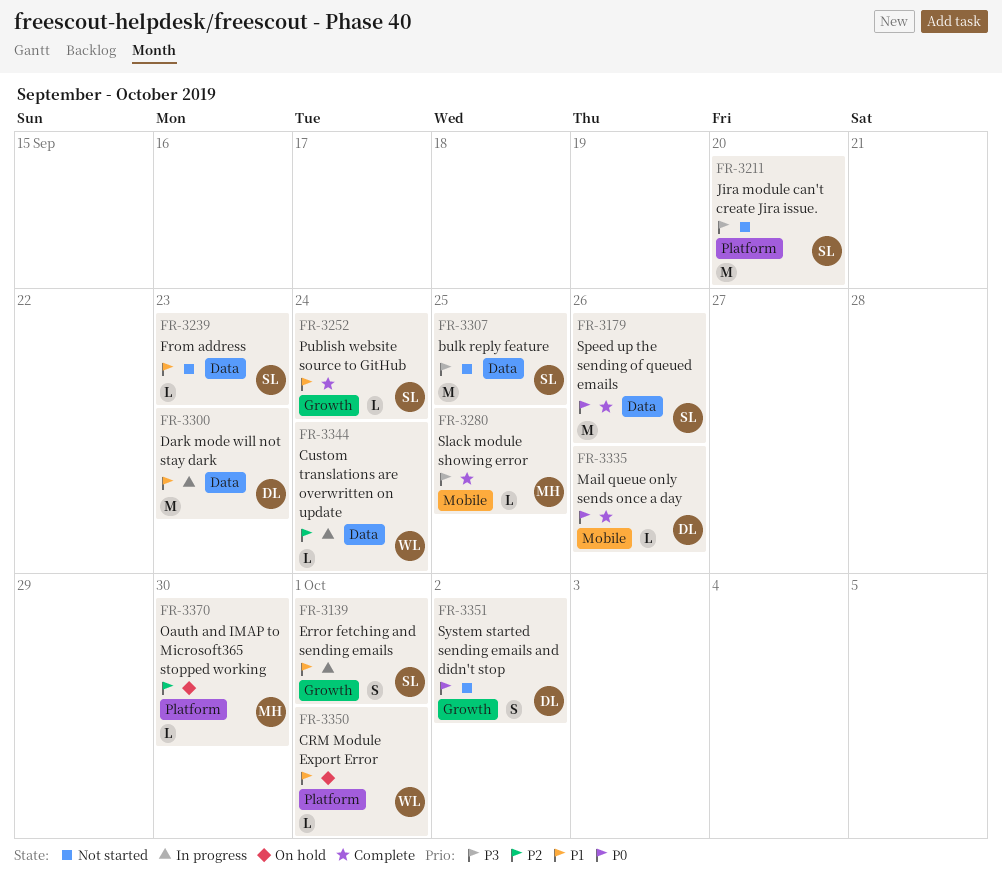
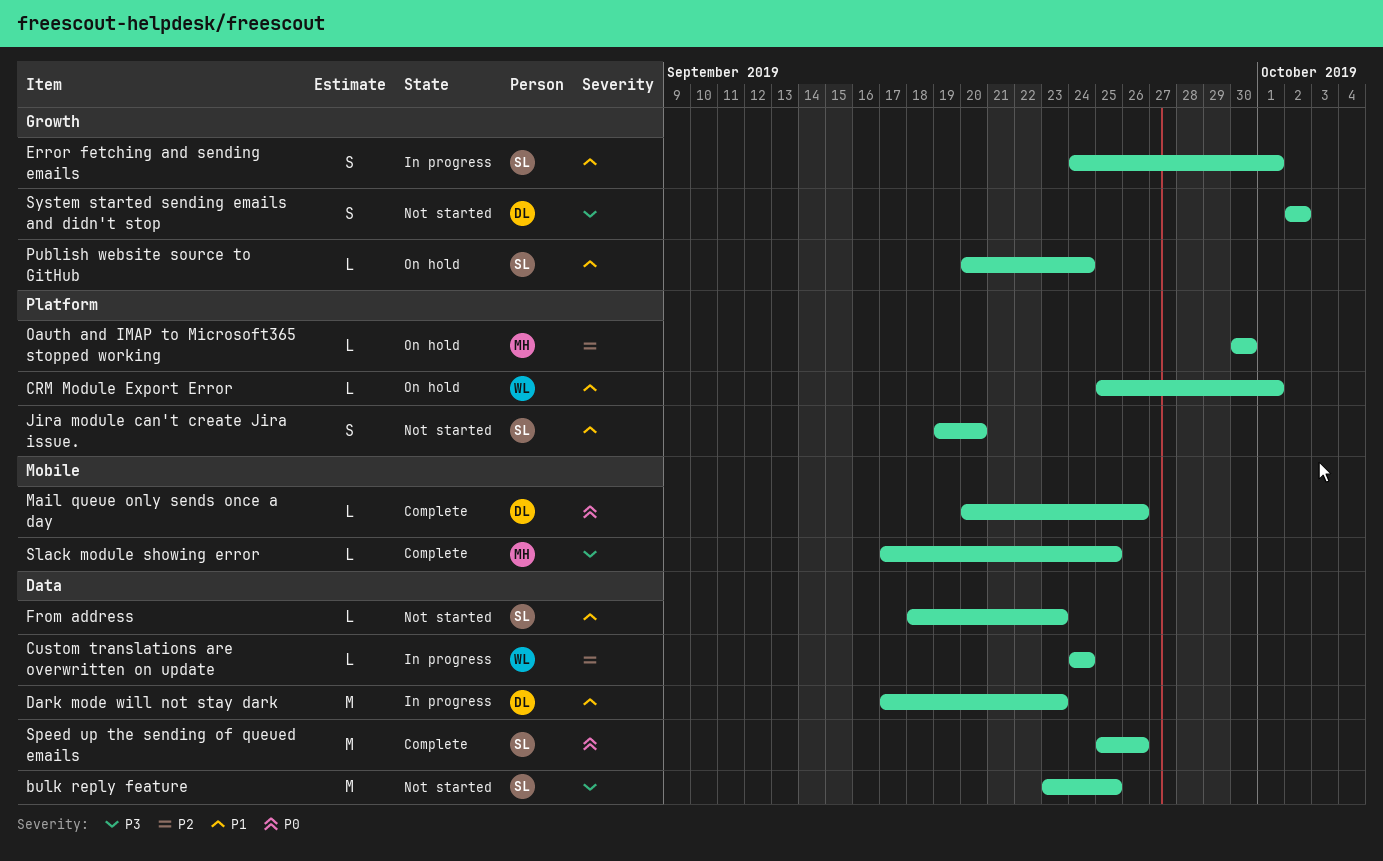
Jira module can't create Jira issue., priority: P3 -> P1
Jira module can't create Jira issue., estimate: M -> S
Publish website source to GitHub, status: Complete -> On hold
System started sending emails and didn't stop, priority: P0 -> P3

